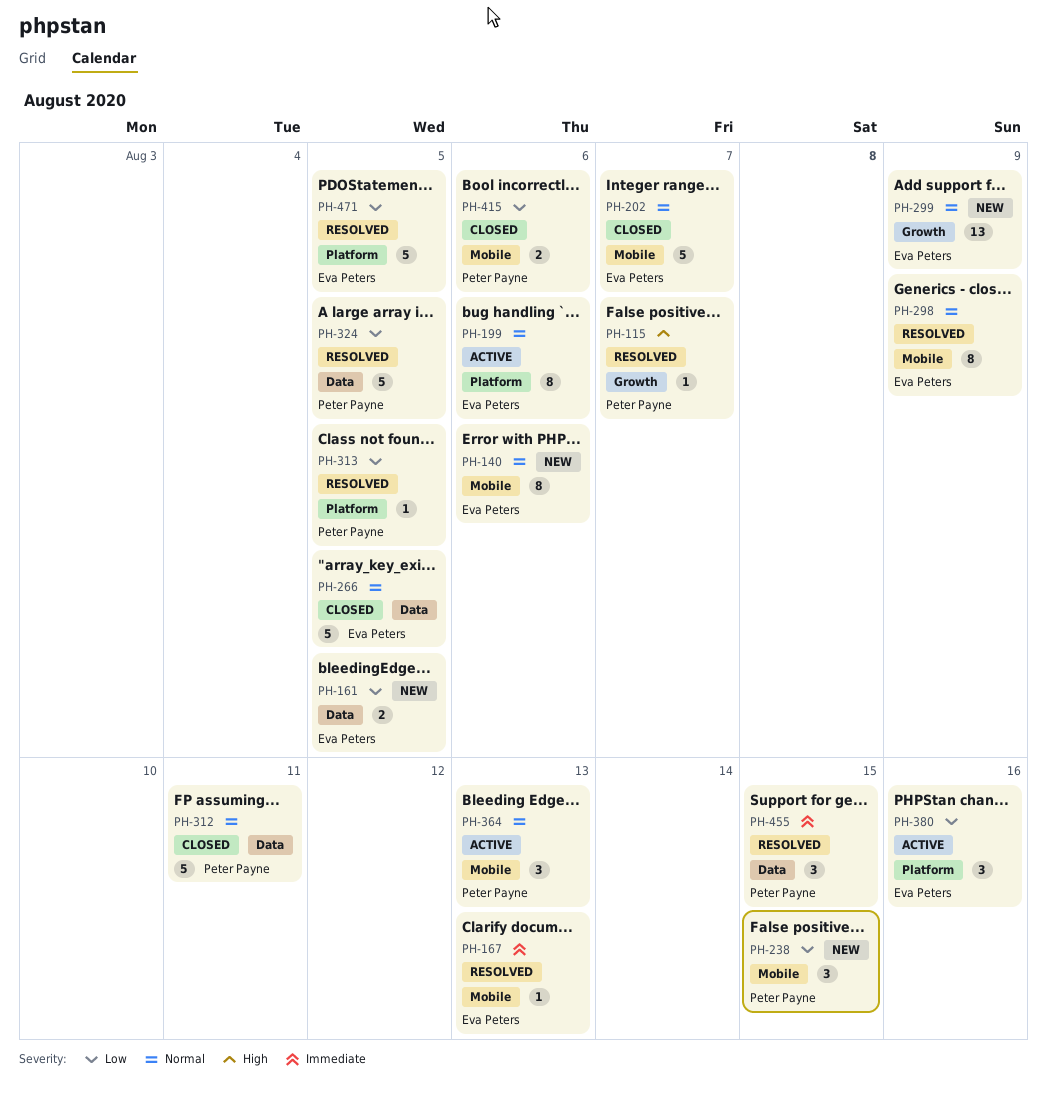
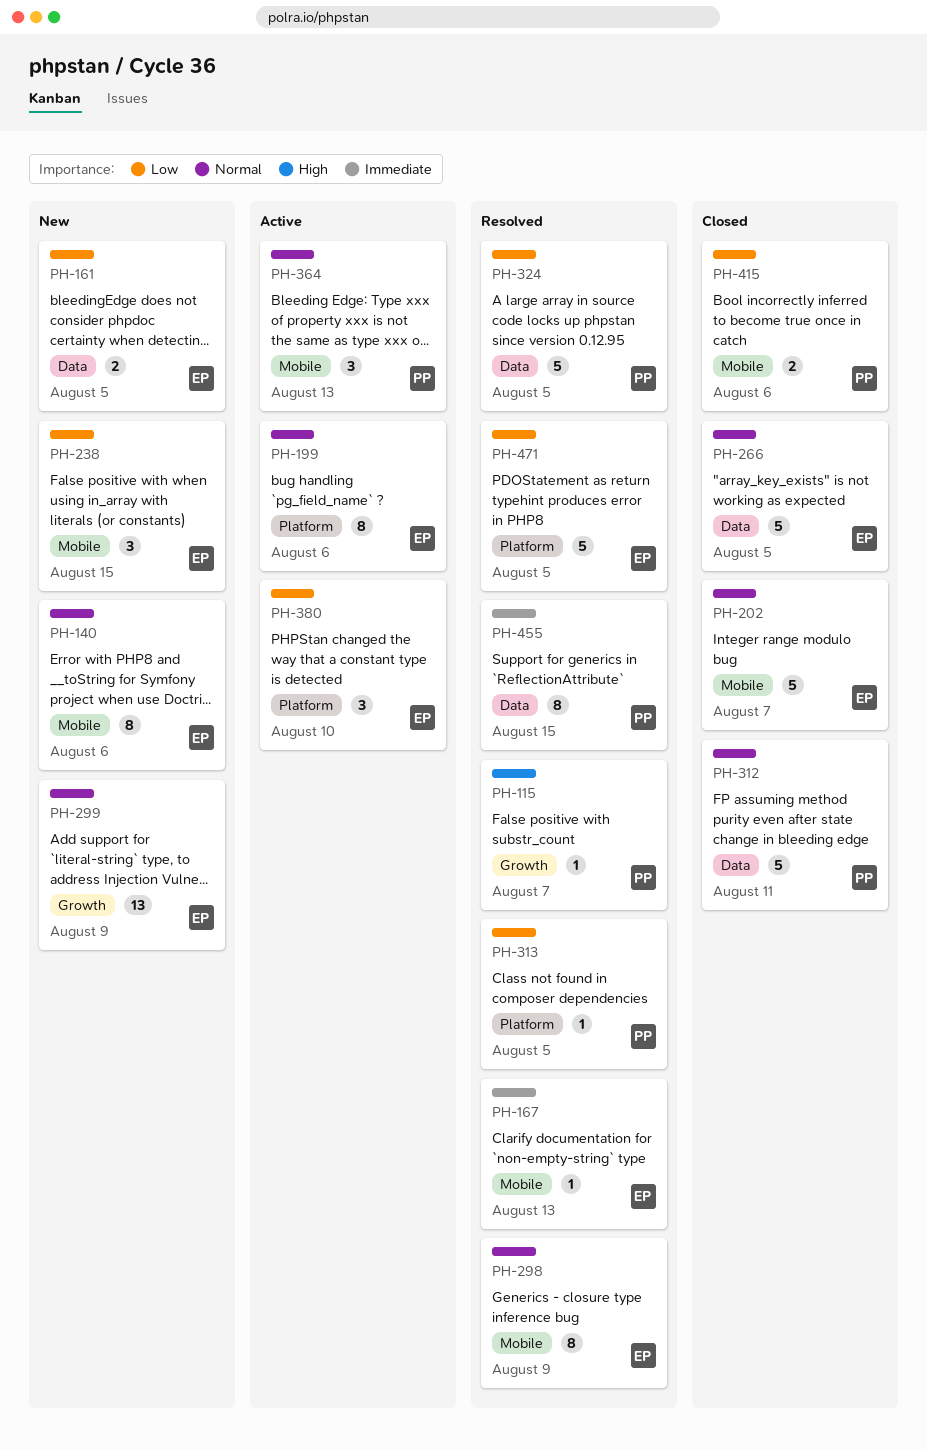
PH-238, owner: Peter Payne -> Eva Peters
PH-380, due: Aug 16 -> Aug 10
PH-455, estimate: 3 -> 8

